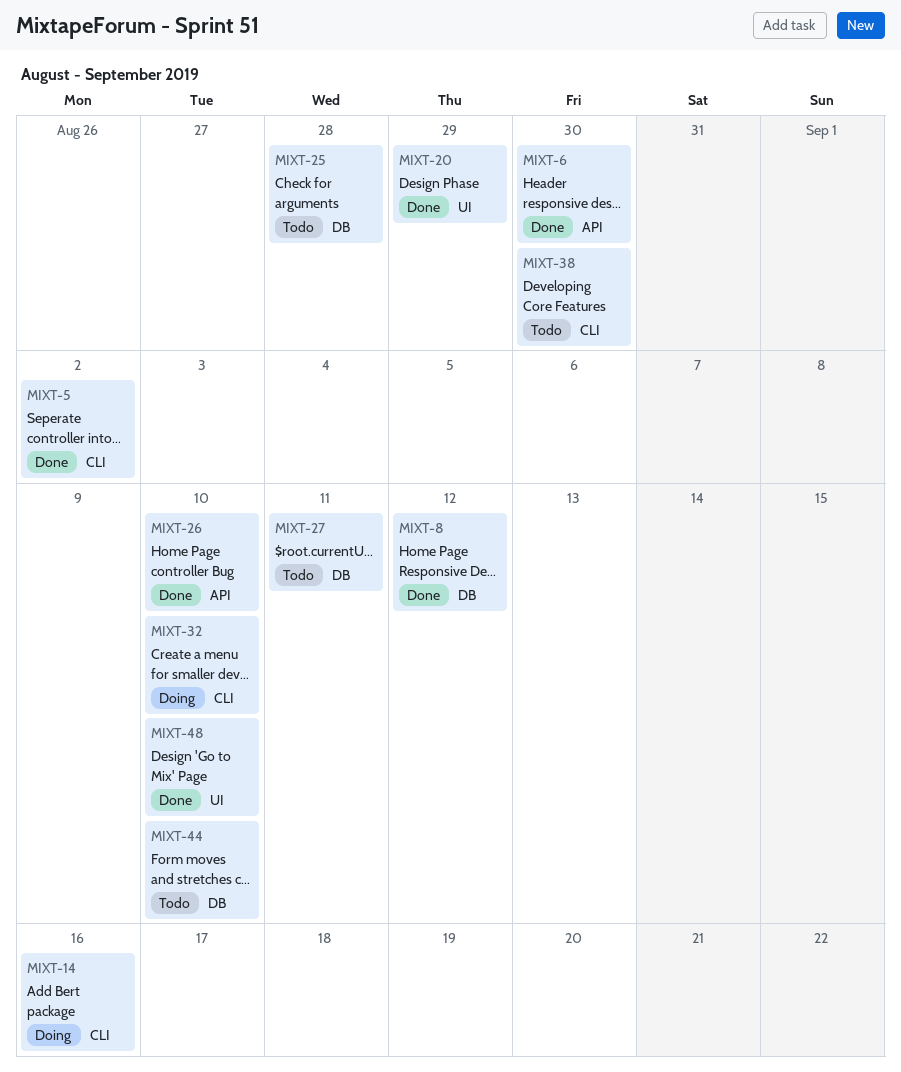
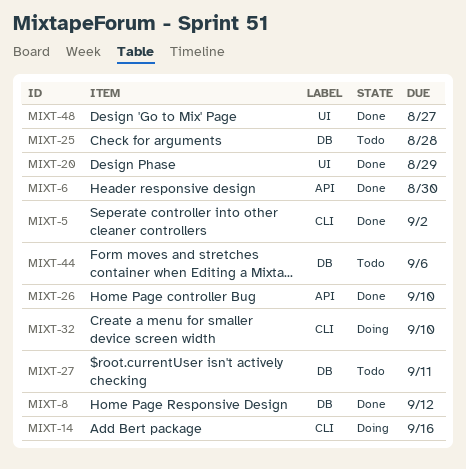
MIXT-38: present -> none
MIXT-44, due: Sep 10 -> Sep 6
MIXT-48, due: Sep 10 -> Aug 27

